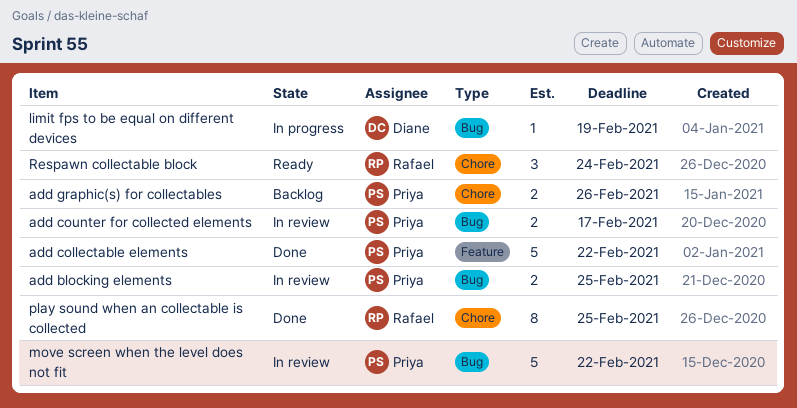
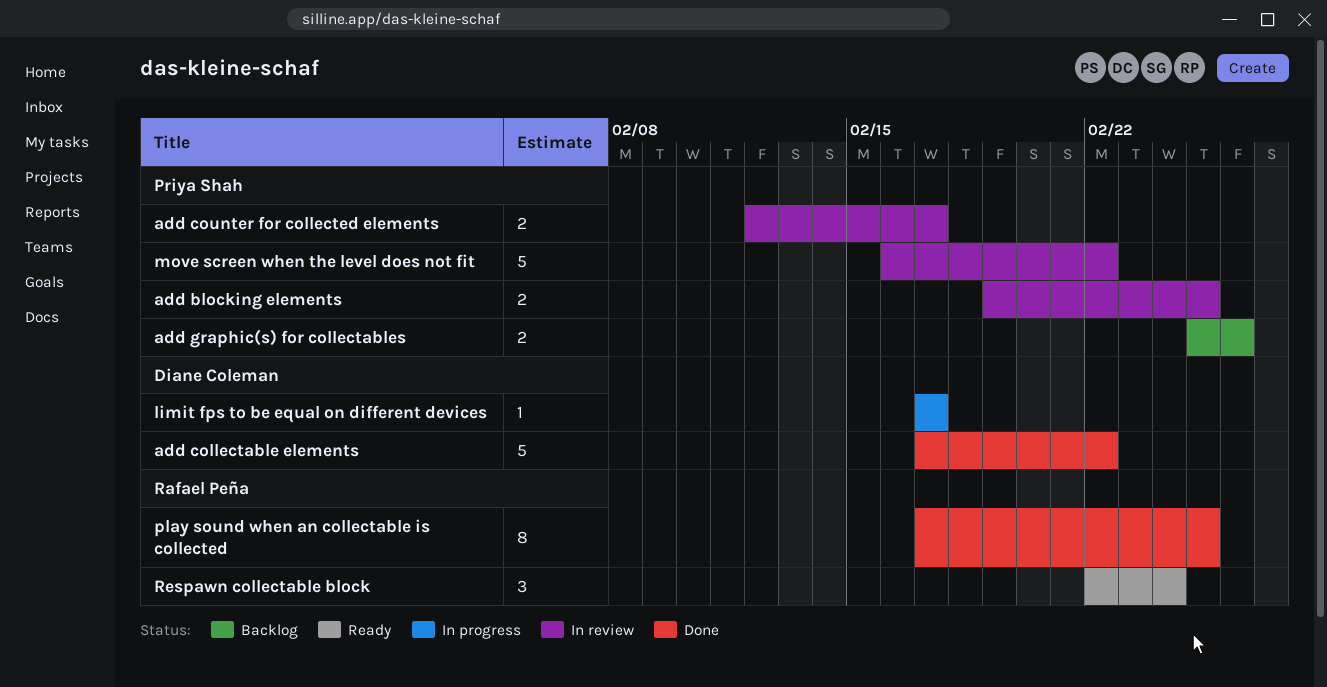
add collectable elements, owner: Priya Shah -> Diane Coleman
limit fps to be equal on different devices, due: Feb 19 -> Feb 17

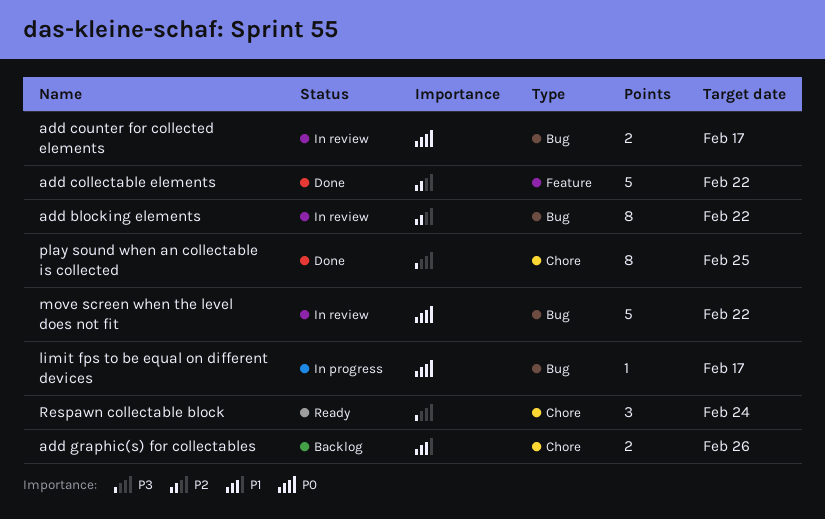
add blocking elements, estimate: 2 -> 8
add blocking elements, due: Feb 25 -> Feb 22

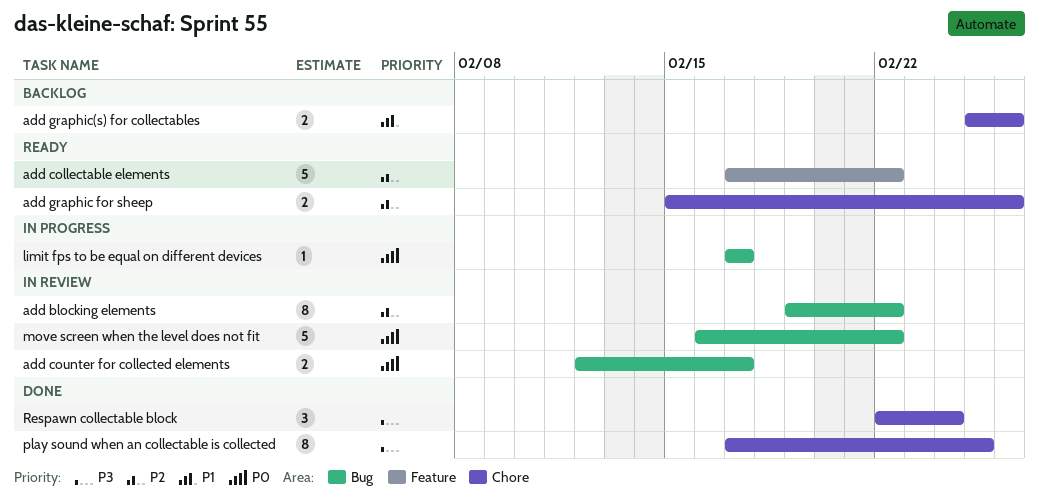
add collectable elements, status: Done -> Ready
add graphic for sheep: none -> present
Respawn collectable block, status: Ready -> Done

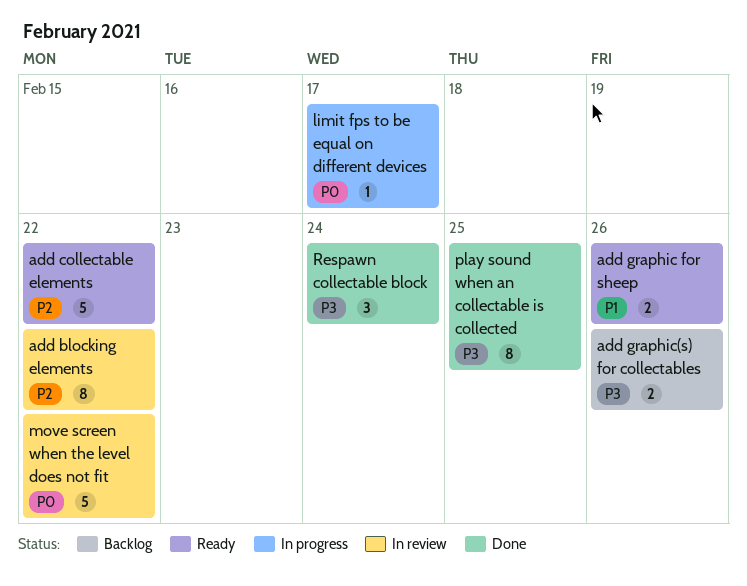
add counter for collected elements: present -> none
add graphic for sheep, priority: P2 -> P1
add graphic(s) for collectables, priority: P1 -> P3

